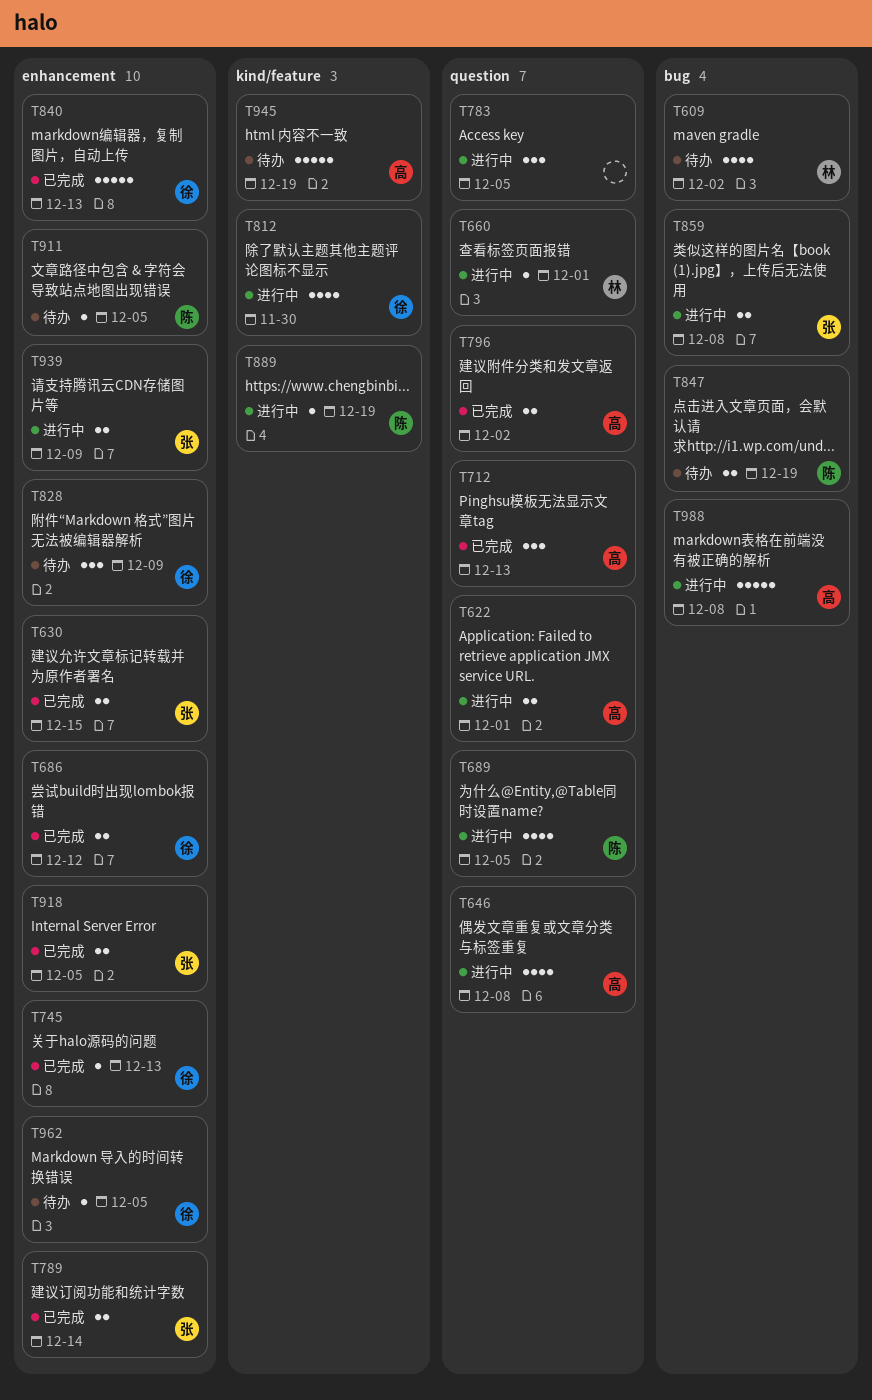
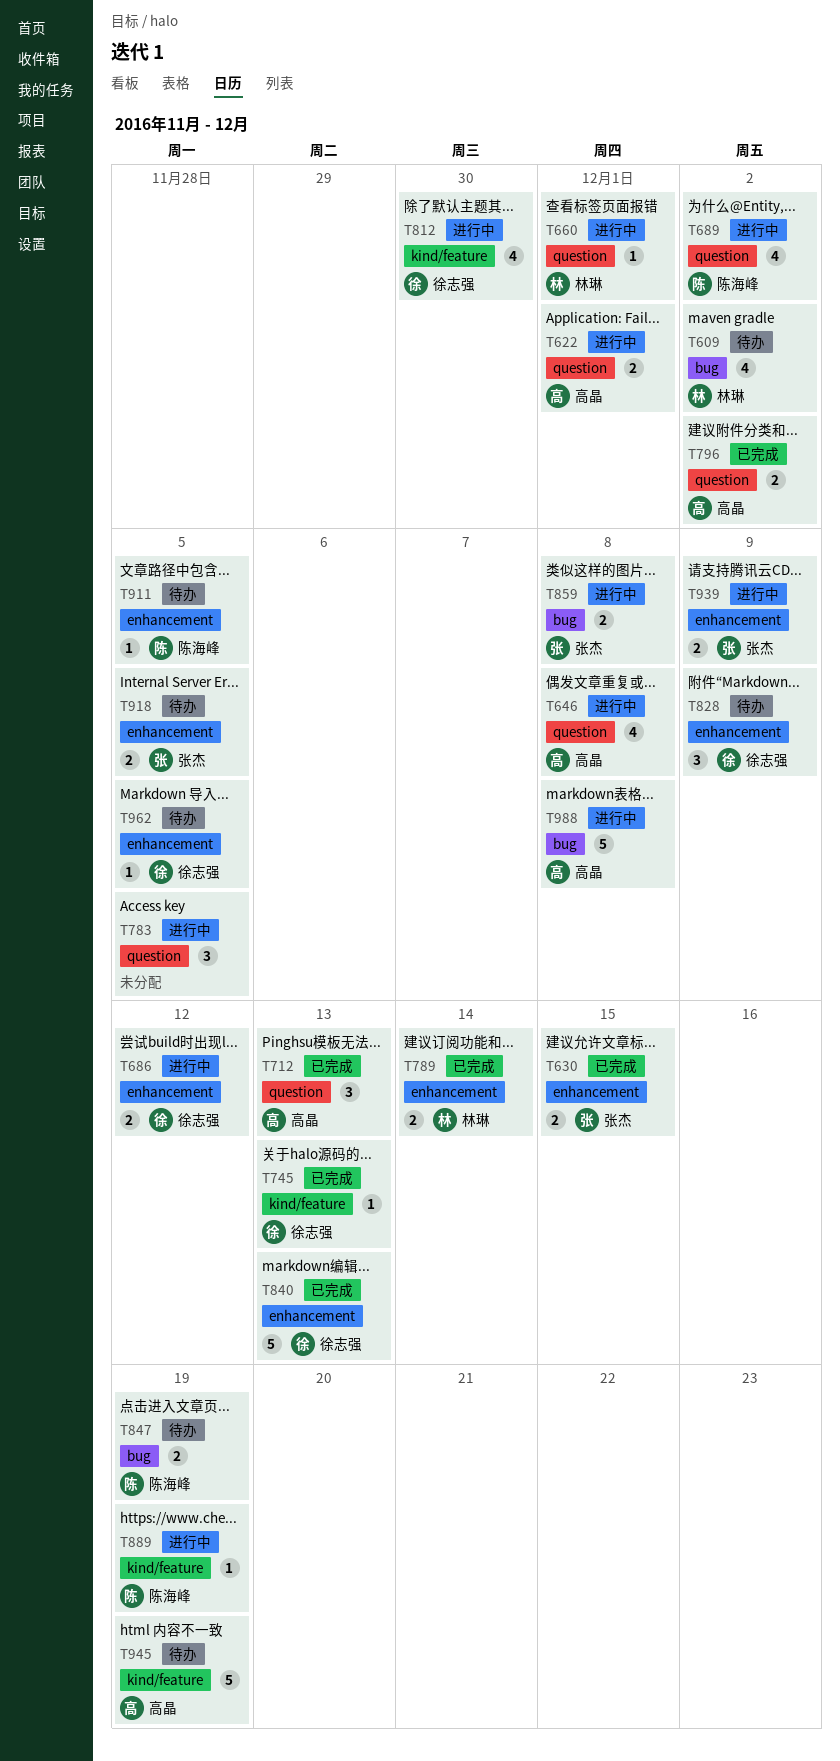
T686, status: 已完成 -> 进行中
T689, due: Dec 5 -> Dec 2
T745, label: enhancement -> kind/feature
T789, owner: 张杰 -> 林琳
T918, status: 已完成 -> 待办

